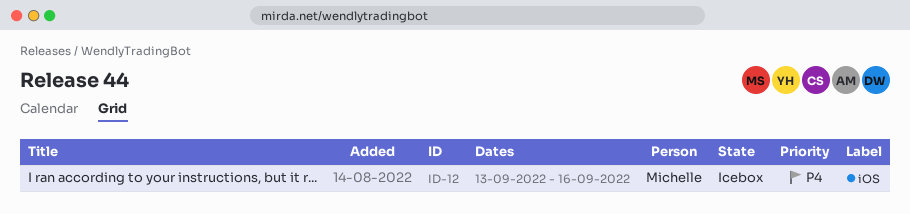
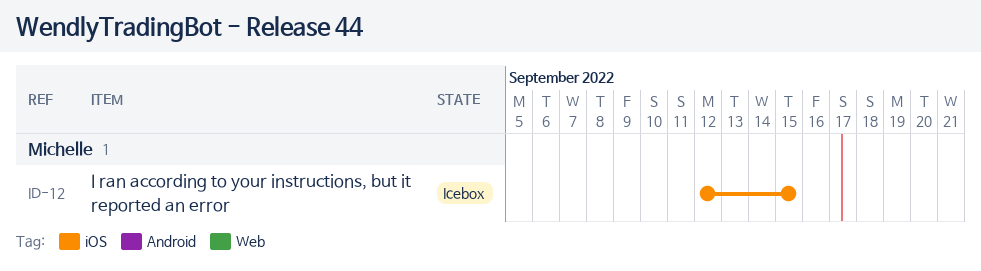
ID-12, start: Sep 13 -> Sep 12
ID-12, due: Sep 16 -> Sep 15

